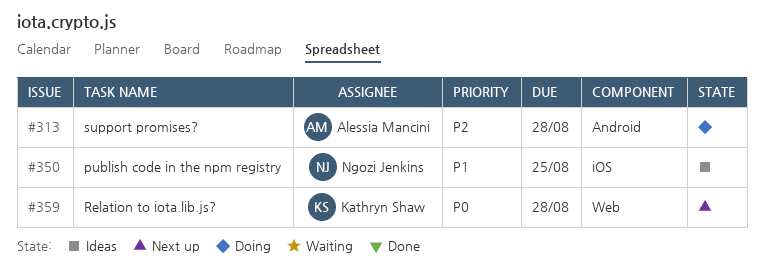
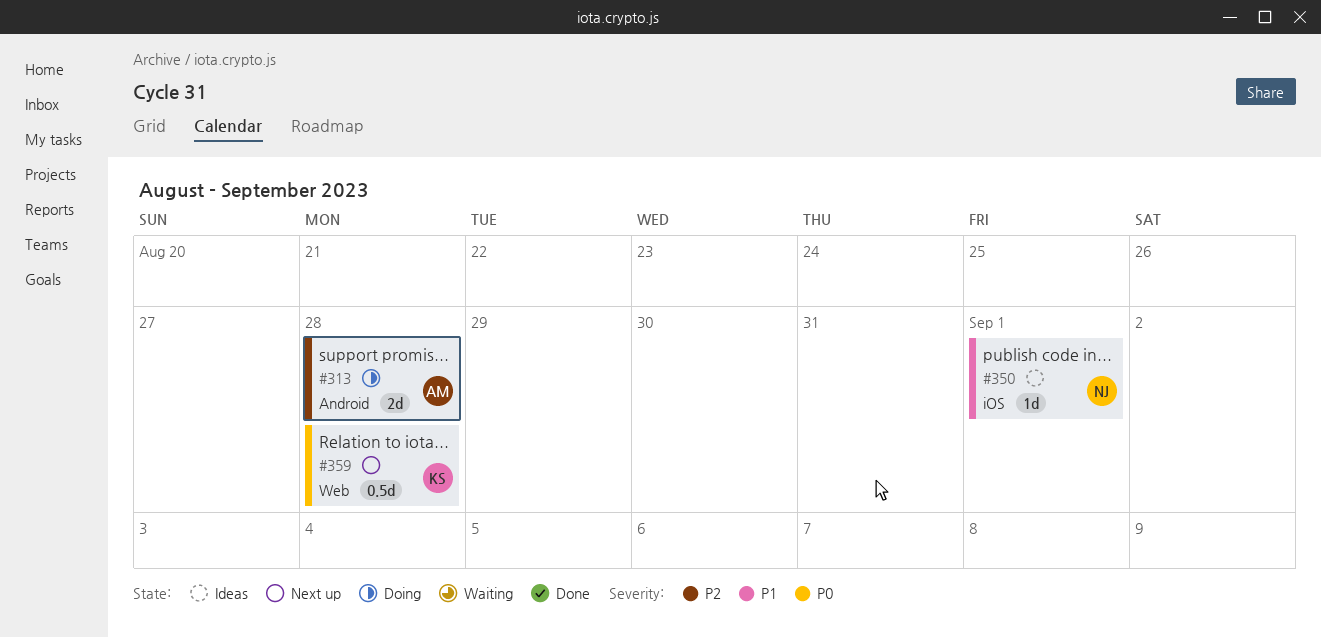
#350, due: Aug 25 -> Sep 1

